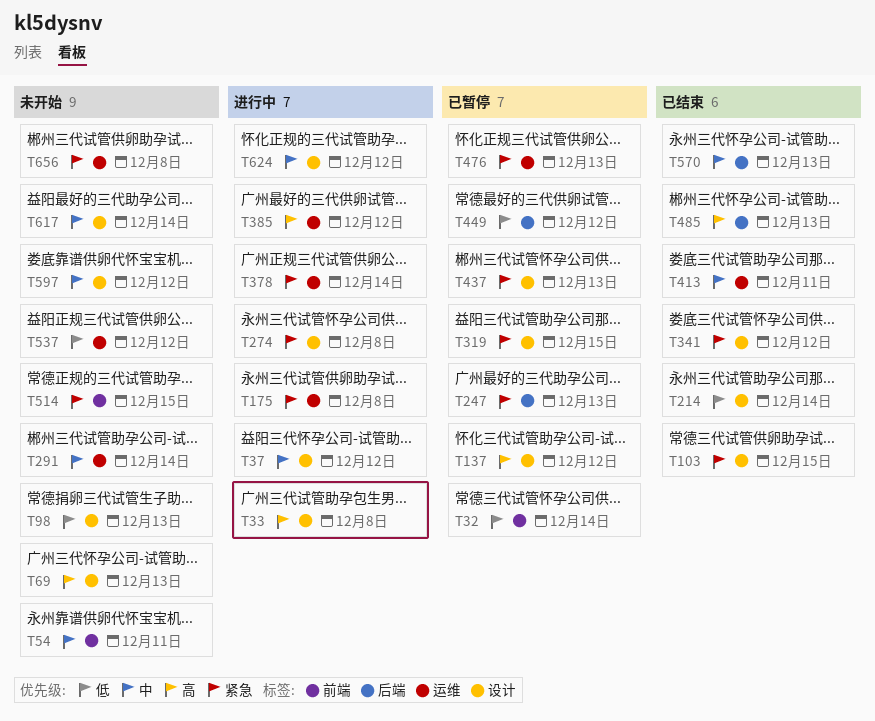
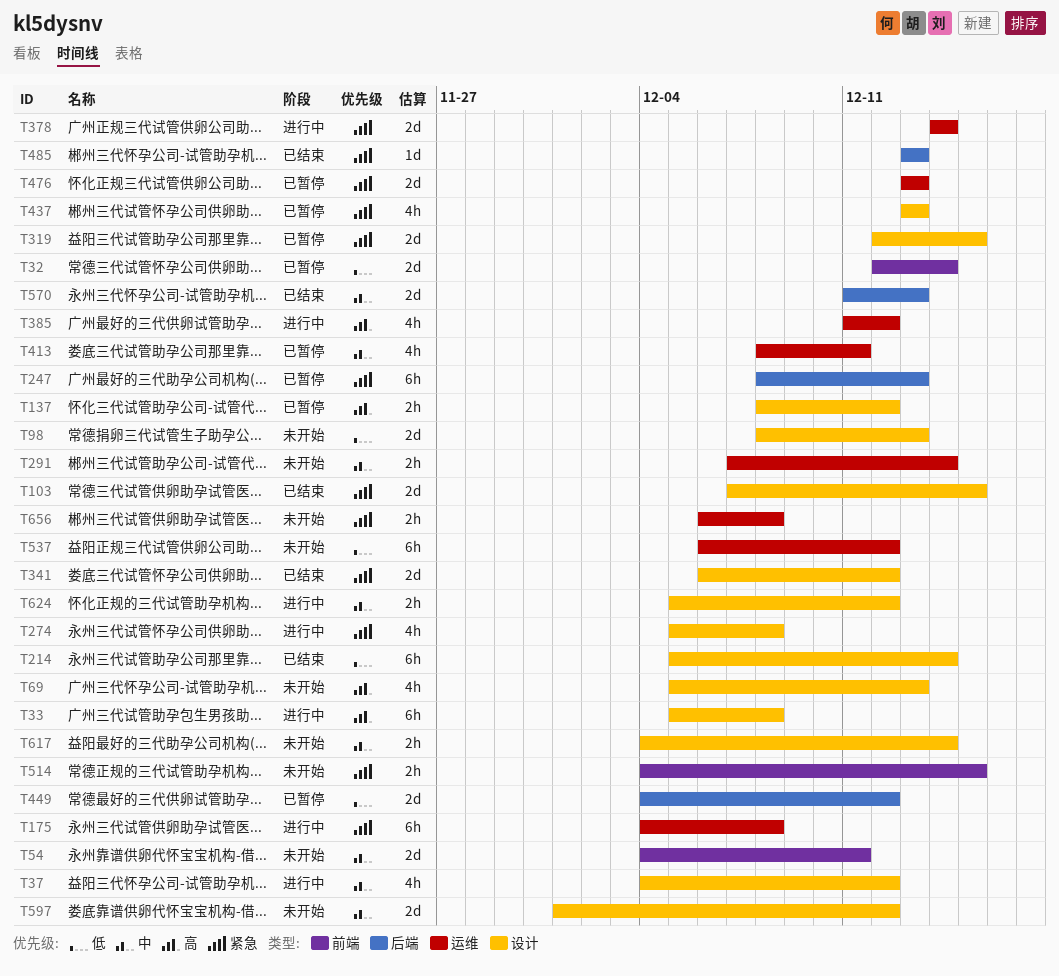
T413, status: 已结束 -> 已暂停
T485, priority: 高 -> 紧急

